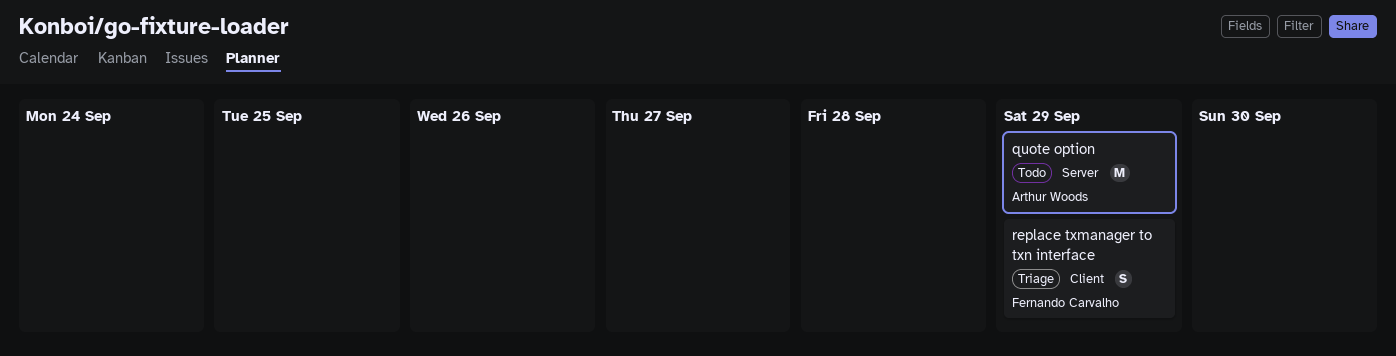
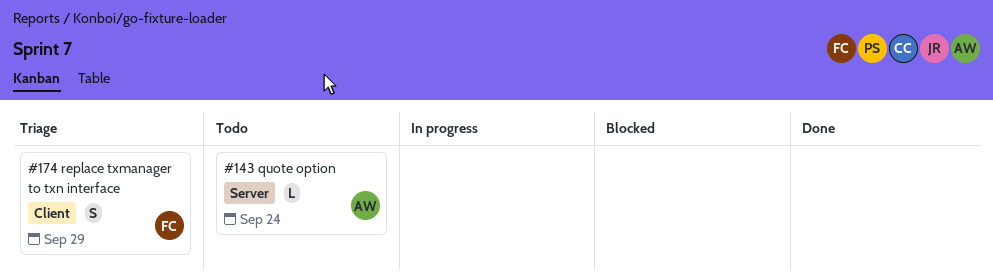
quote option, estimate: M -> L
quote option, due: Sep 29 -> Sep 24

